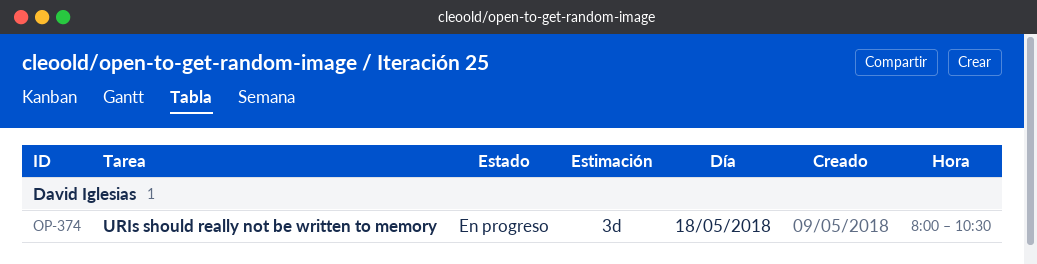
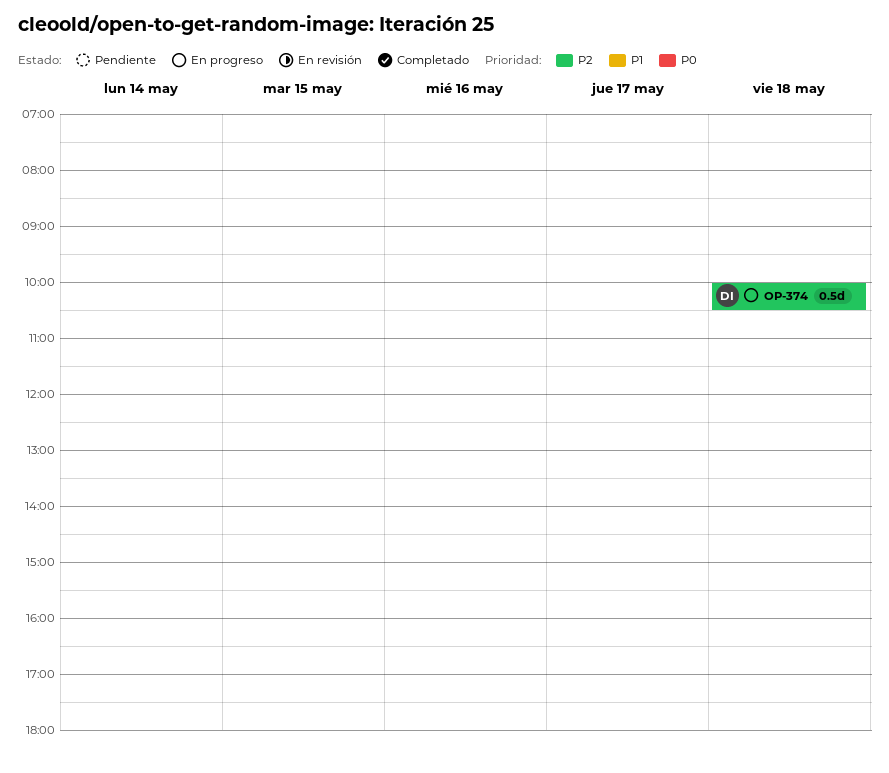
OP-374, estimate: 3d -> 0.5d
OP-374, begins: 08:00 -> 10:00

